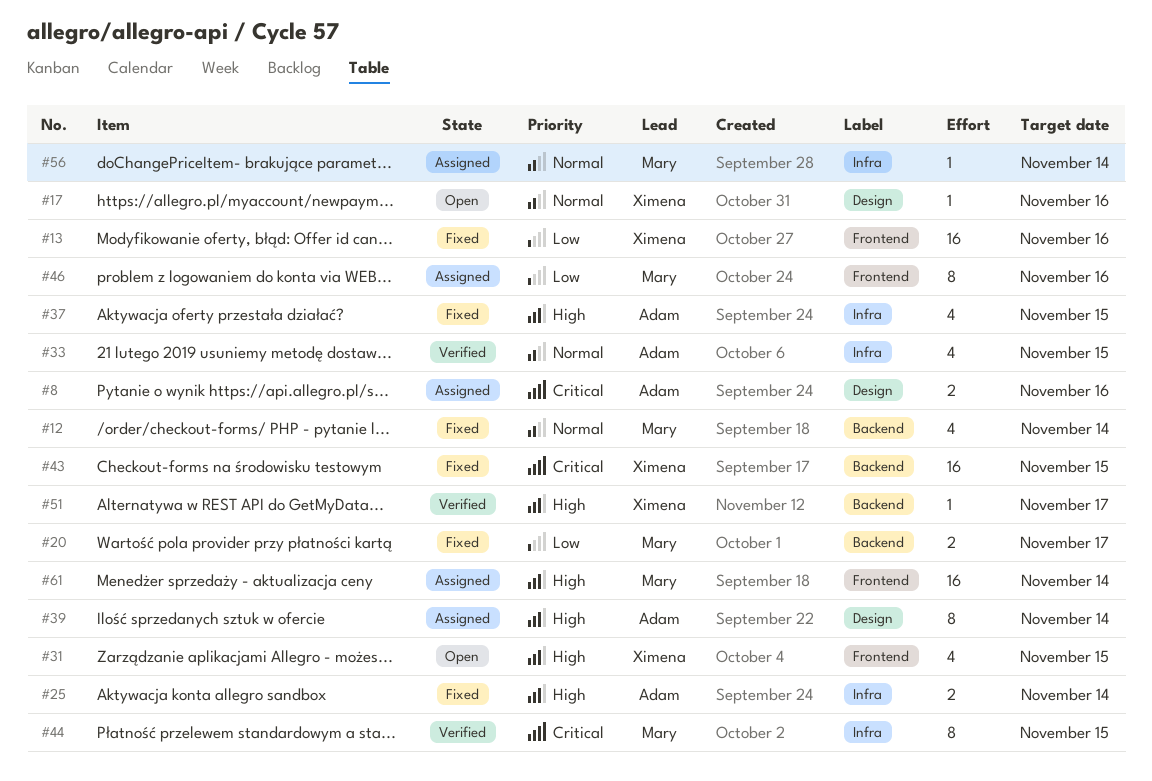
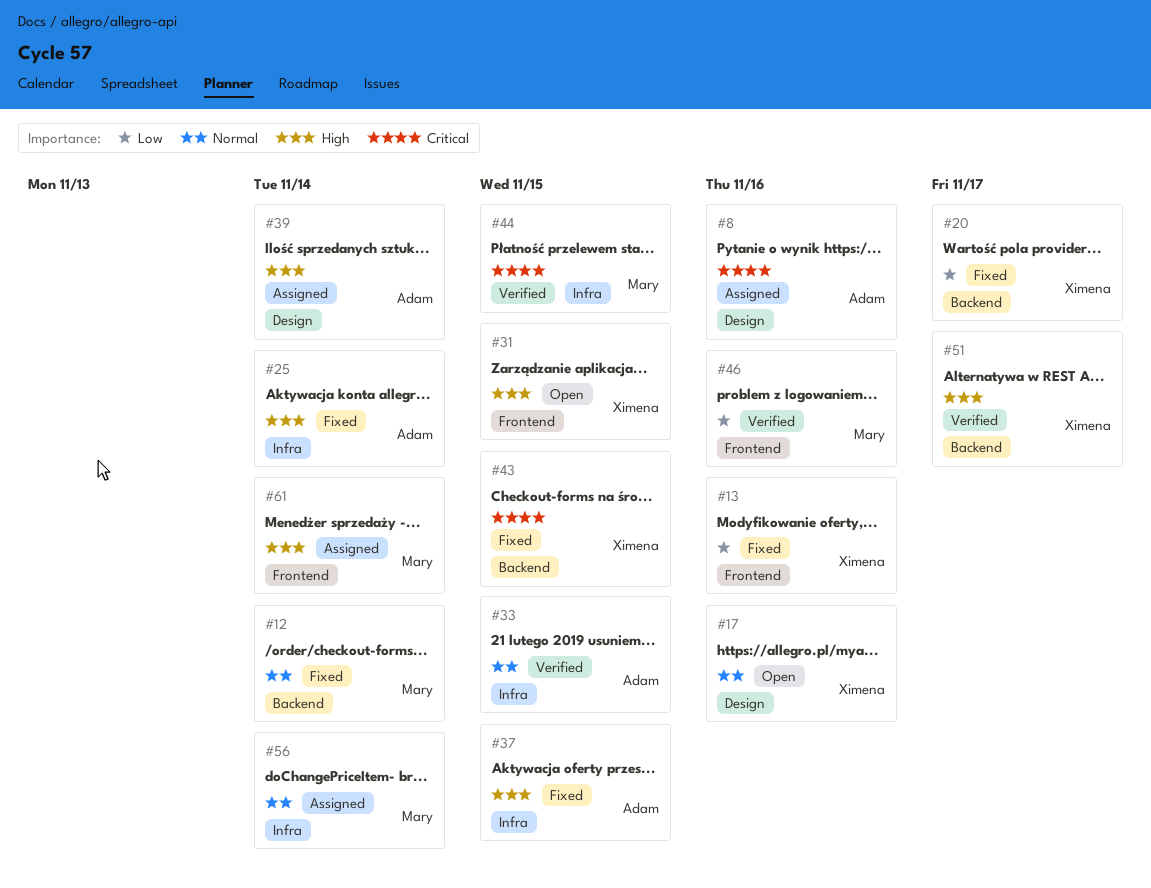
#20, owner: Mary -> Ximena
#46, status: Assigned -> Verified

